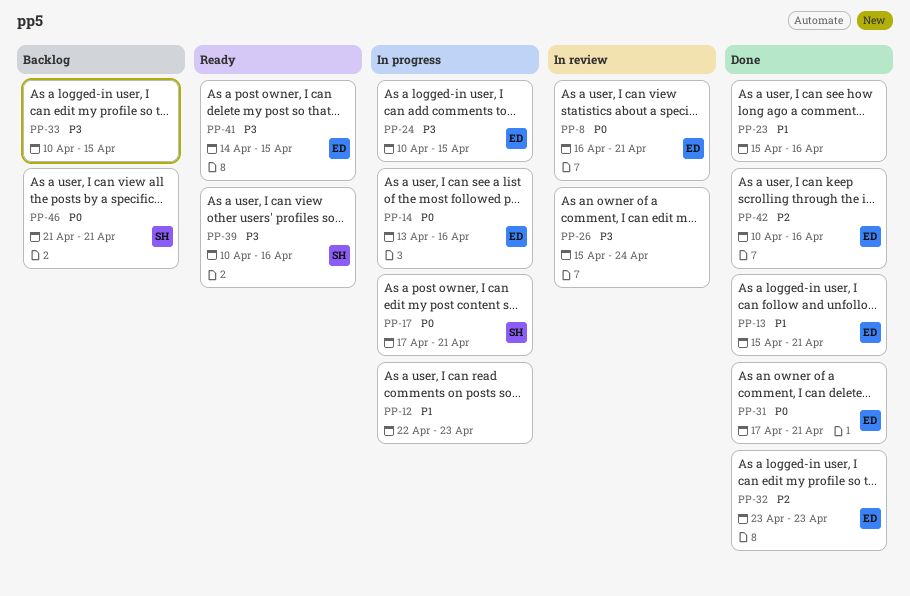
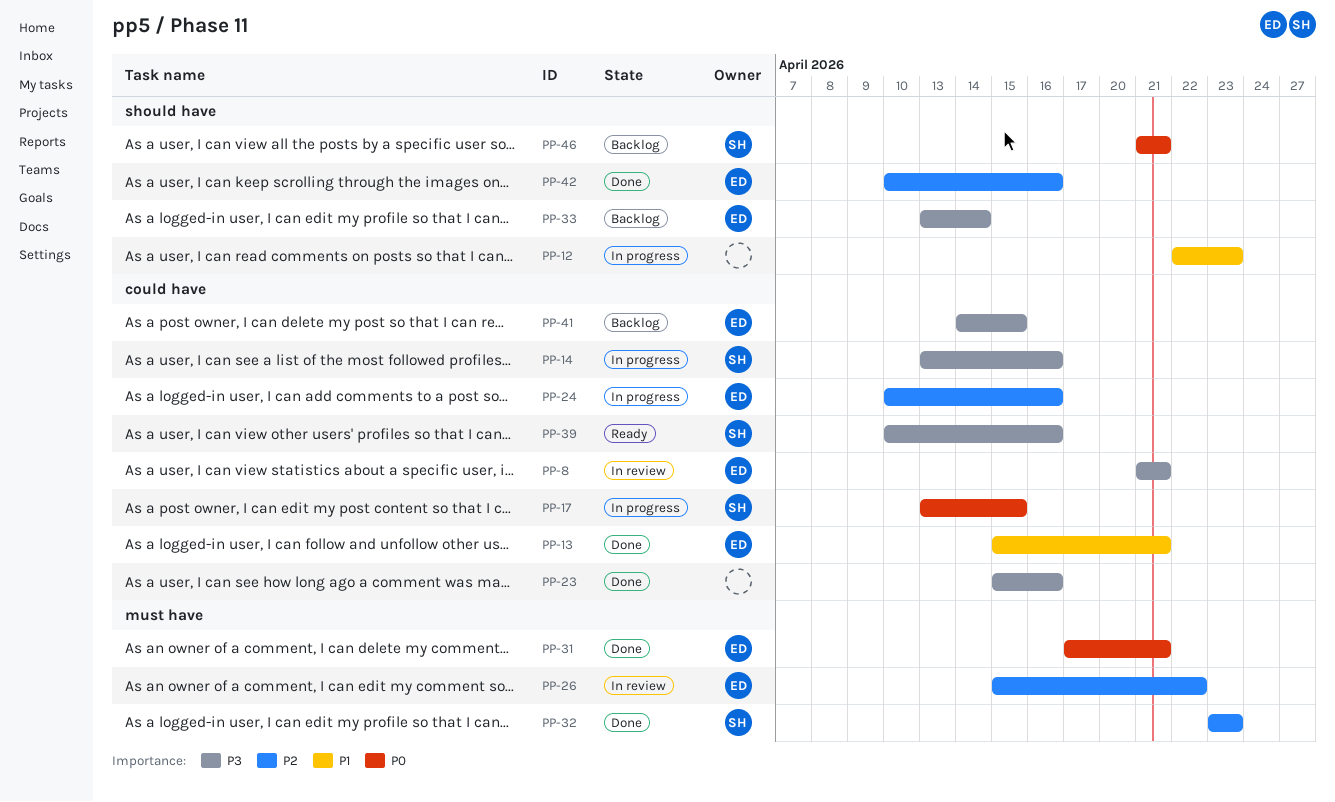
PP-8, priority: P0 -> P3
PP-8, start: Apr 16 -> Apr 21
PP-14, owner: ED -> SH
PP-14, priority: P0 -> P3
PP-17, start: Apr 17 -> Apr 13
PP-17, due: Apr 21 -> Apr 15
PP-23, priority: P1 -> P3
PP-24, priority: P3 -> P2
PP-24, due: Apr 15 -> Apr 16
PP-26, owner: none -> ED
PP-26, priority: P3 -> P2
PP-26, due: Apr 24 -> Apr 22
PP-32, owner: ED -> SH
PP-33, owner: none -> ED
PP-33, start: Apr 10 -> Apr 13
PP-33, due: Apr 15 -> Apr 14
PP-41, status: Ready -> Backlog

